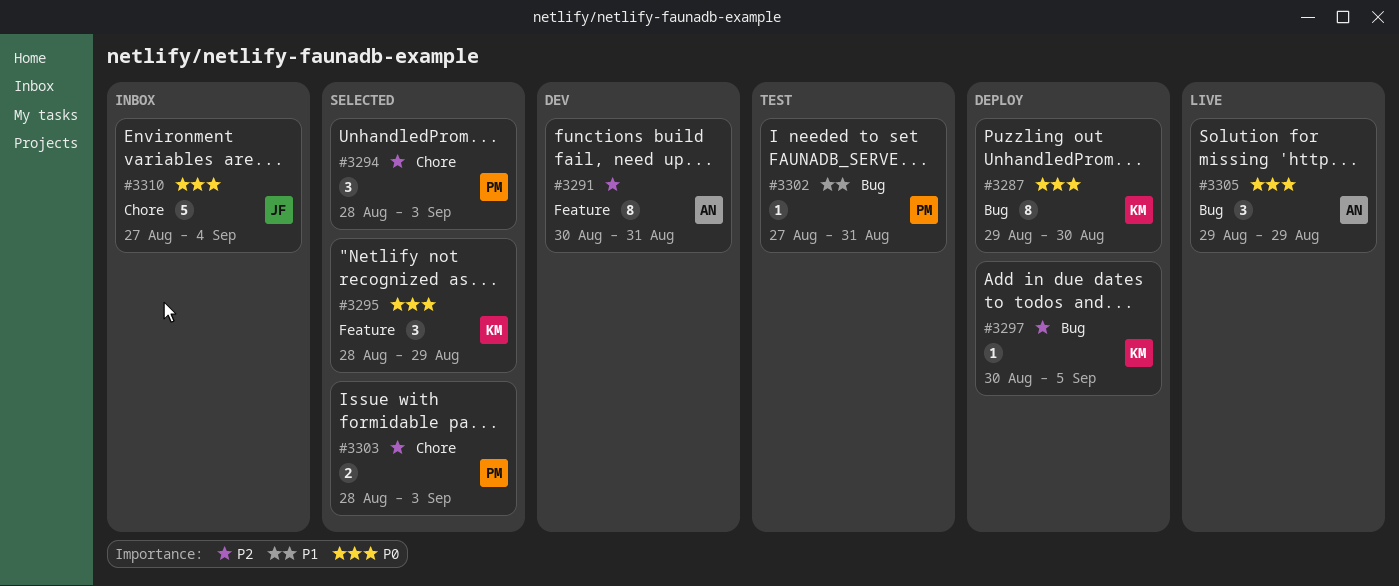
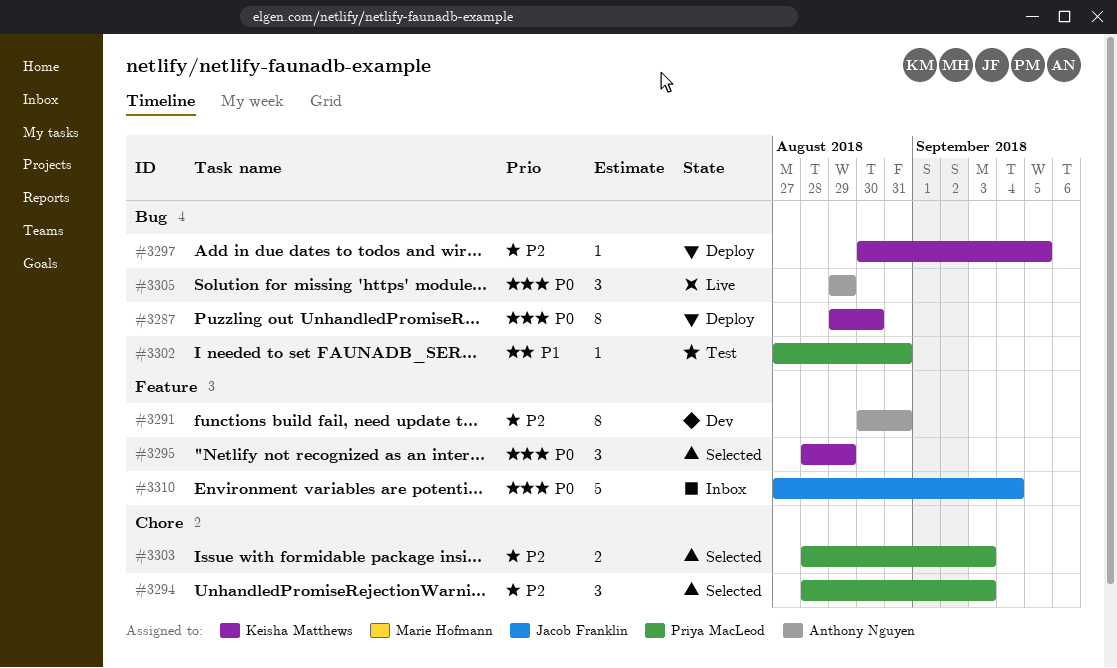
#3310, label: Chore -> Feature

